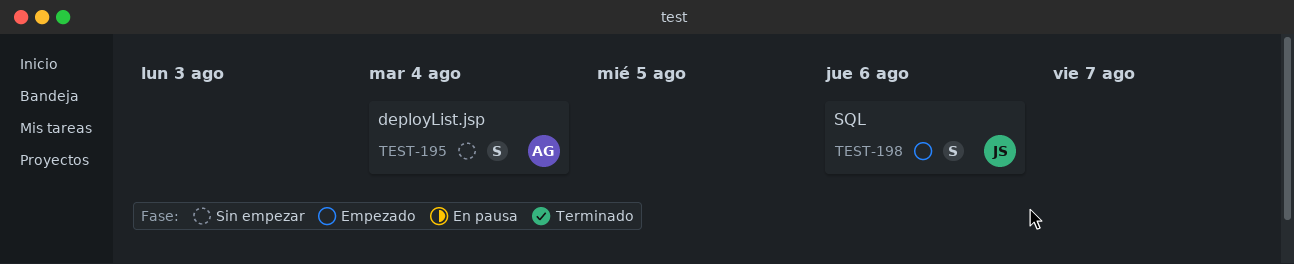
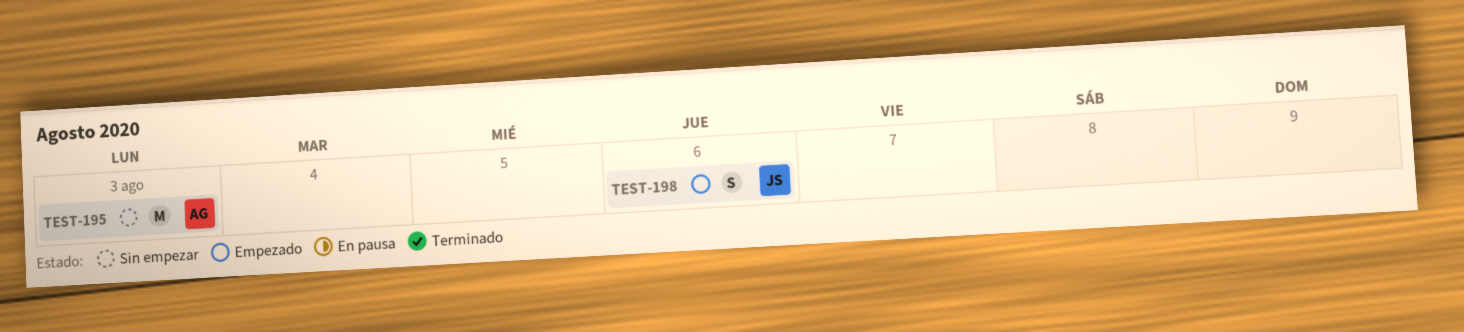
TEST-195, estimate: S -> M
TEST-195, due: Aug 4 -> Aug 3

